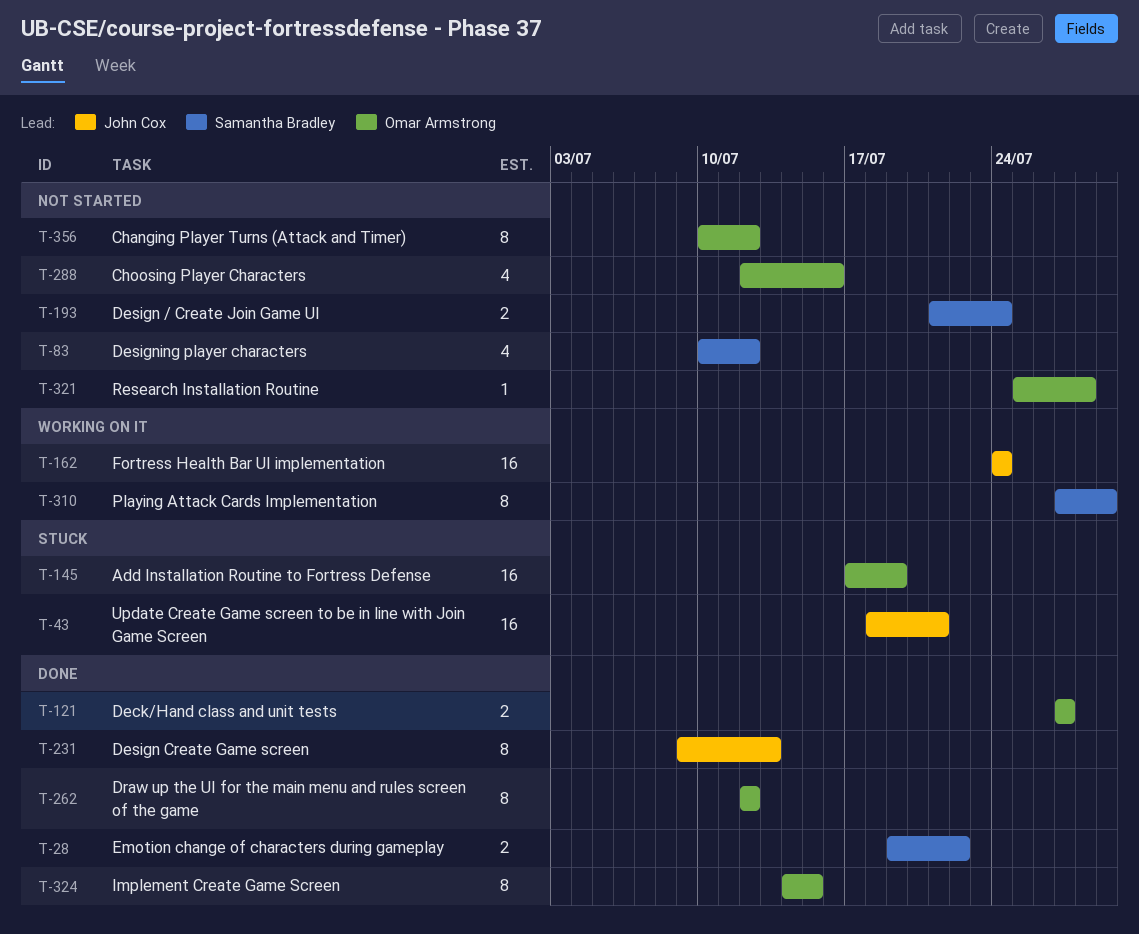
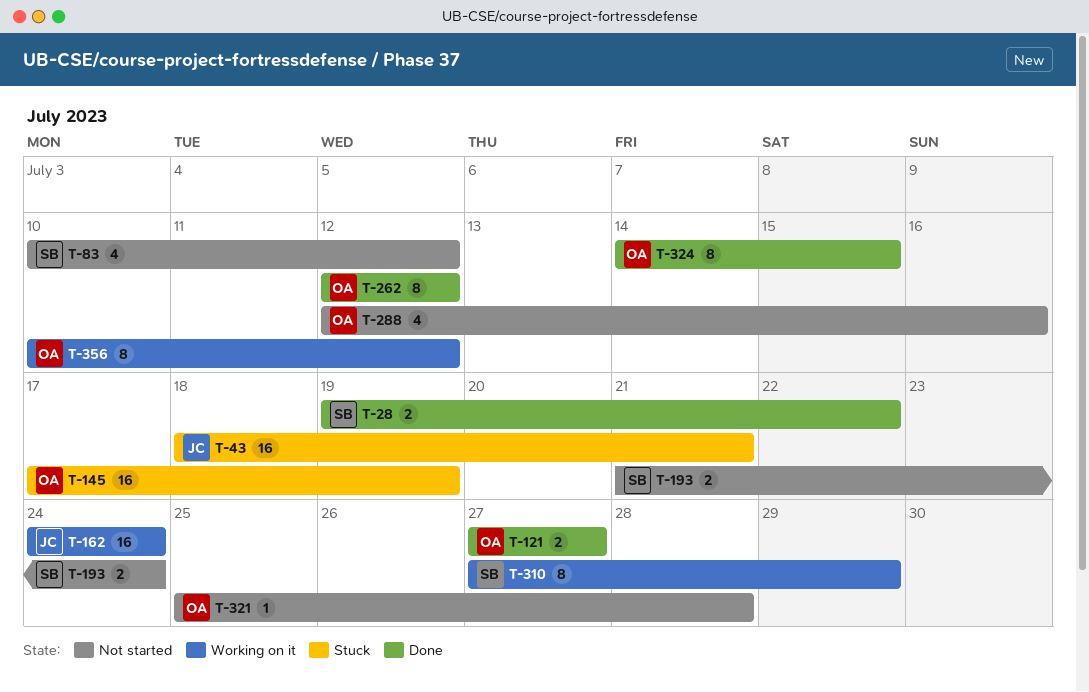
T-231: present -> none
T-356, status: Not started -> Working on it

